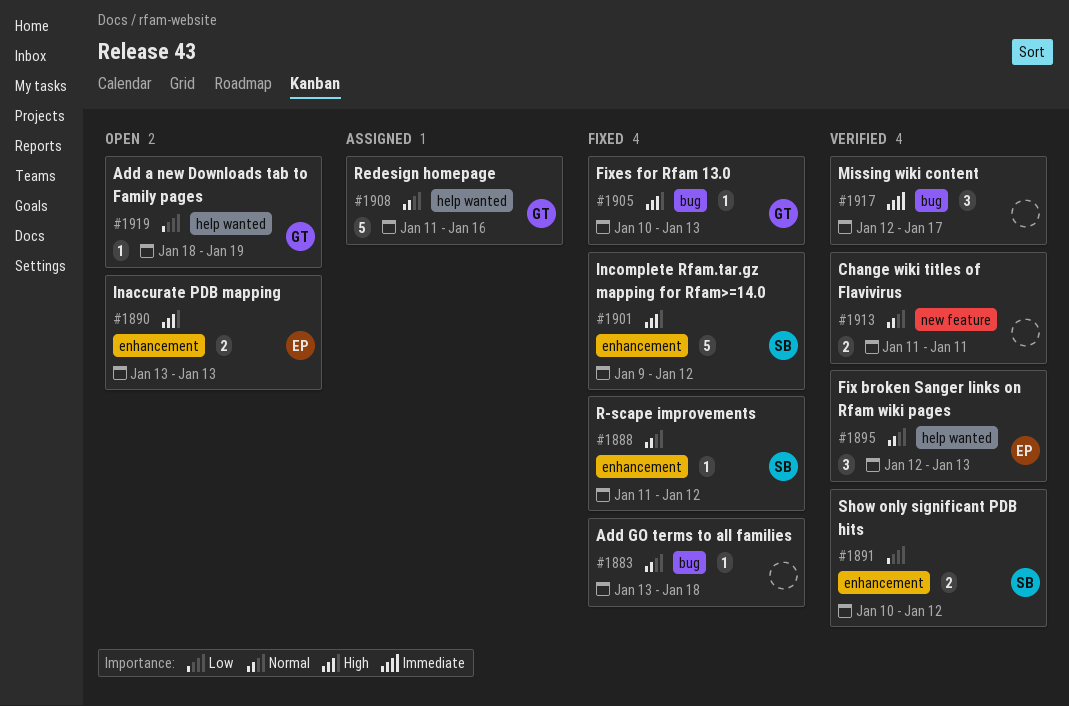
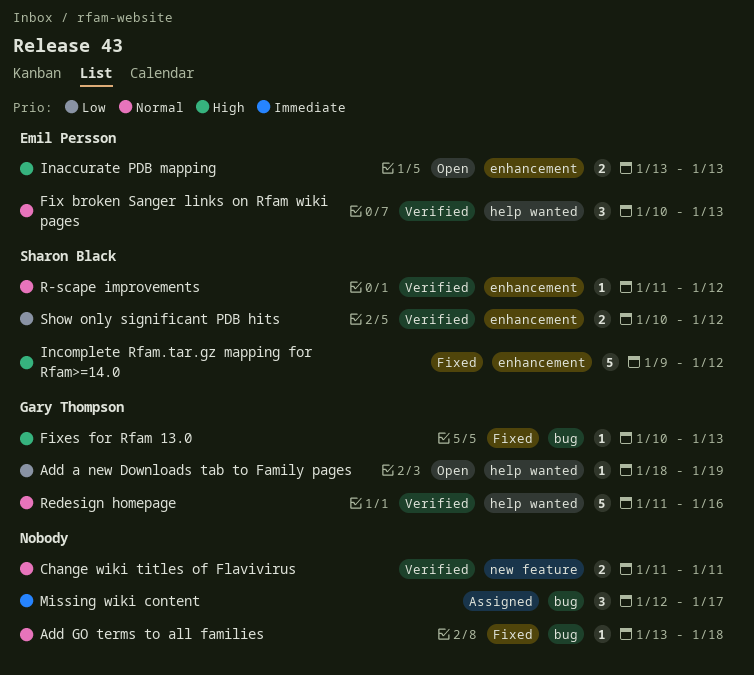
Fix broken Sanger links on Rfam wiki pages, start: Jan 12 -> Jan 10
Missing wiki content, status: Verified -> Assigned
R-scape improvements, status: Fixed -> Verified
Redesign homepage, status: Assigned -> Verified

